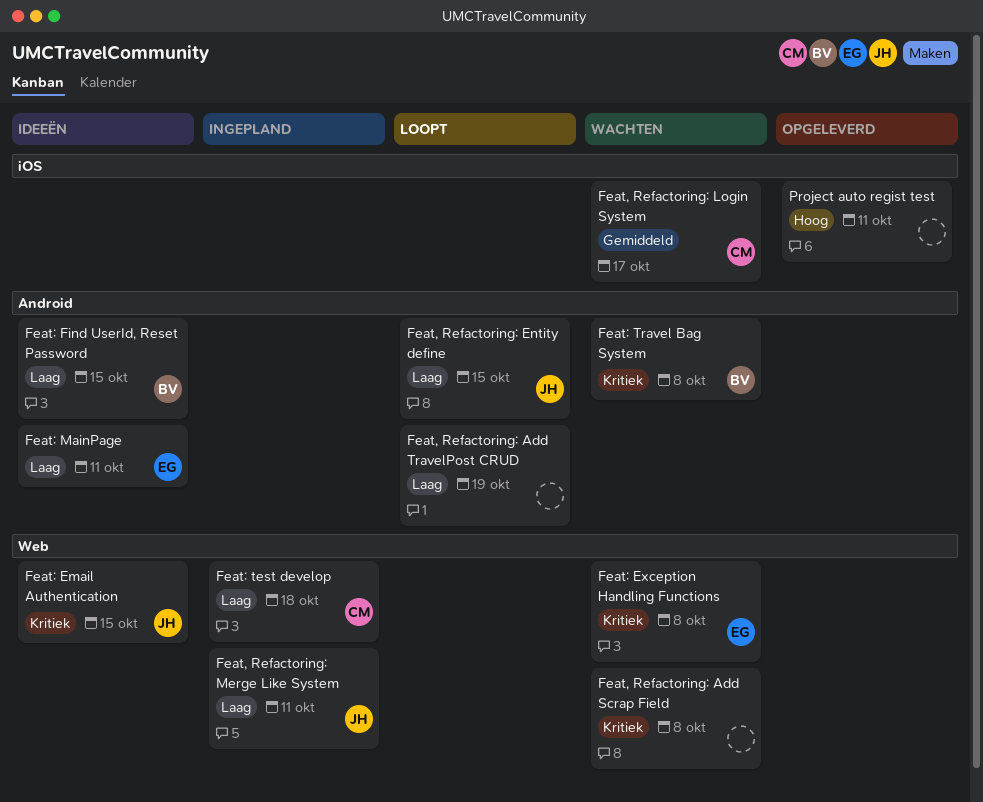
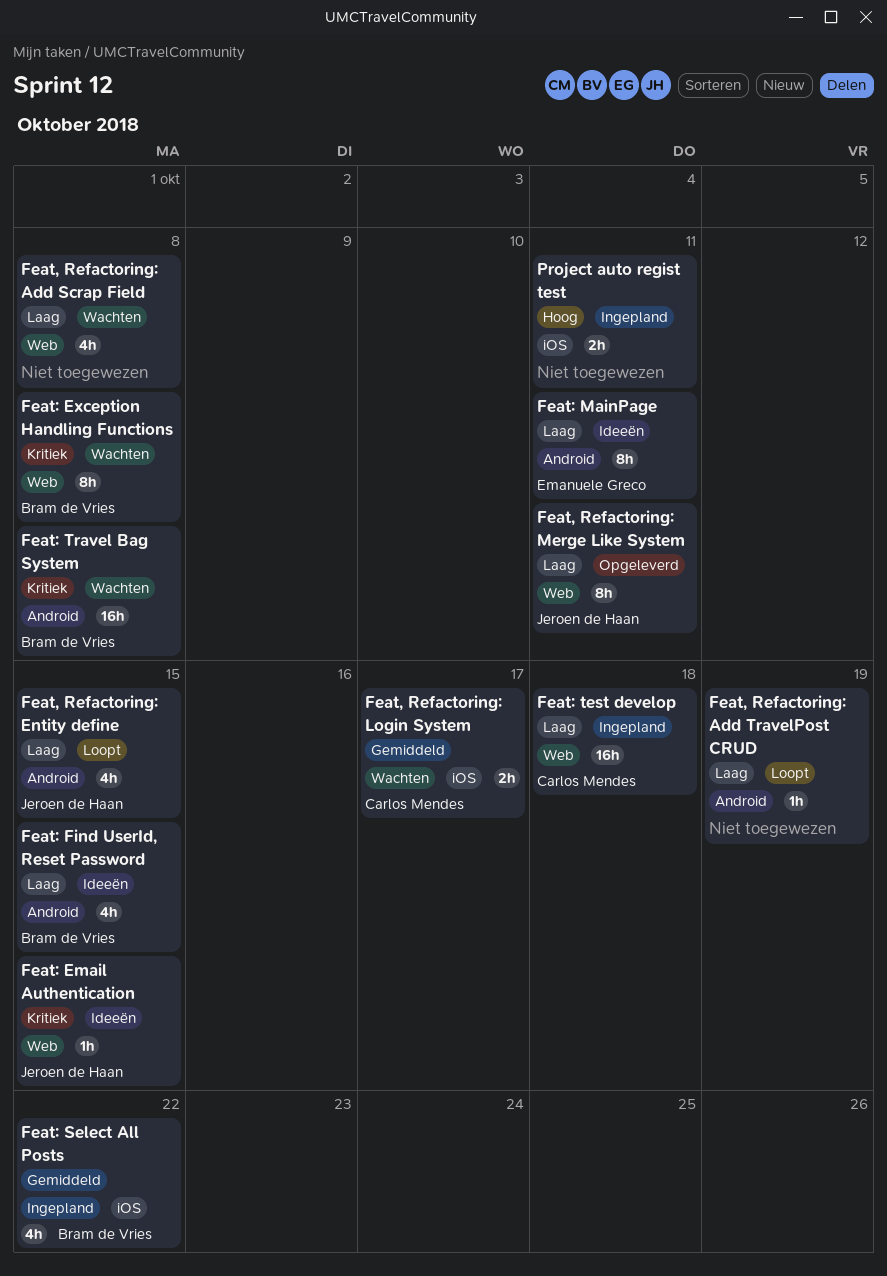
Feat, Refactoring: Add Scrap Field, priority: Kritiek -> Laag
Feat, Refactoring: Merge Like System, status: Ingepland -> Opgeleverd
Feat: Exception Handling Functions, owner: Emanuele Greco -> Bram de Vries
Feat: Select All Posts: none -> present
Project auto regist test, status: Opgeleverd -> Ingepland

